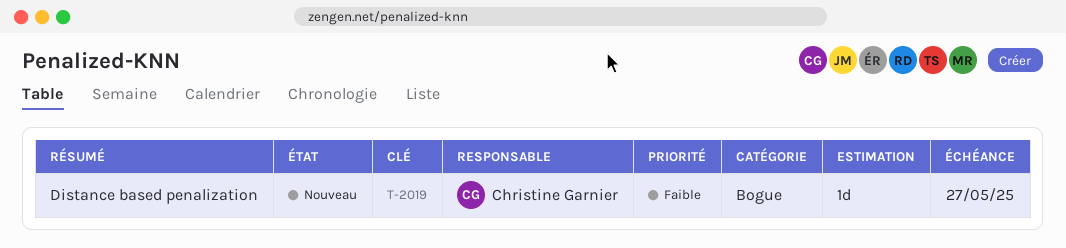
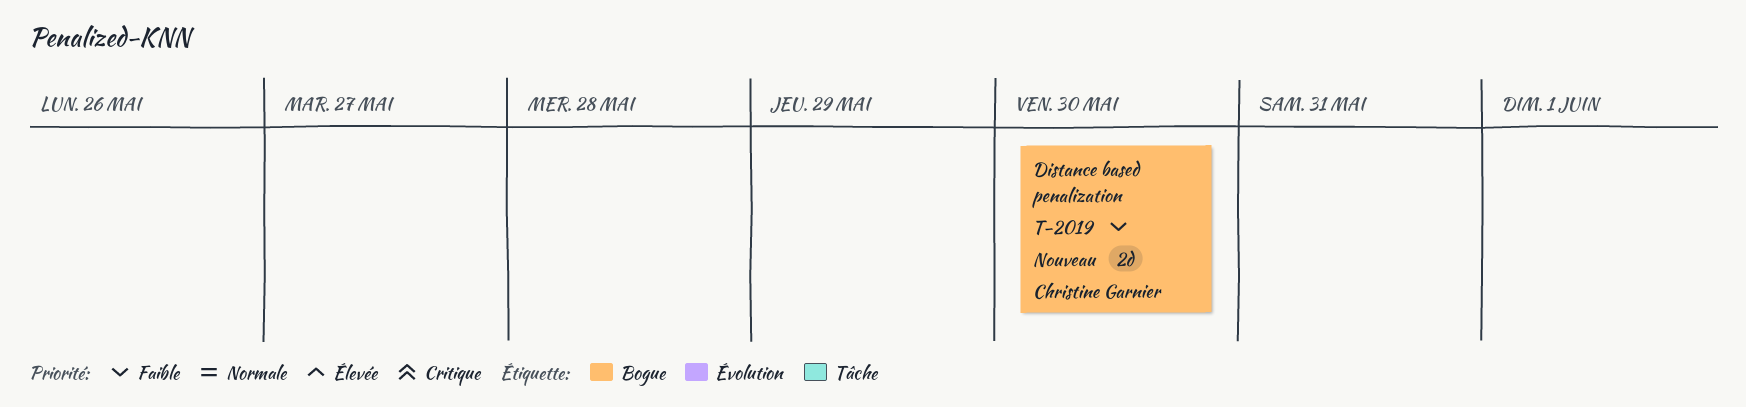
T-2019, estimate: 1d -> 2d
T-2019, due: May 27 -> May 30

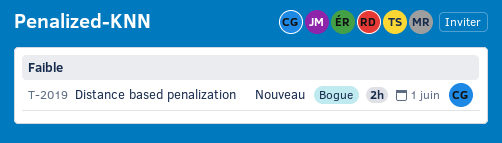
T-2019, estimate: 2d -> 2h
T-2019, due: May 30 -> Jun 1

